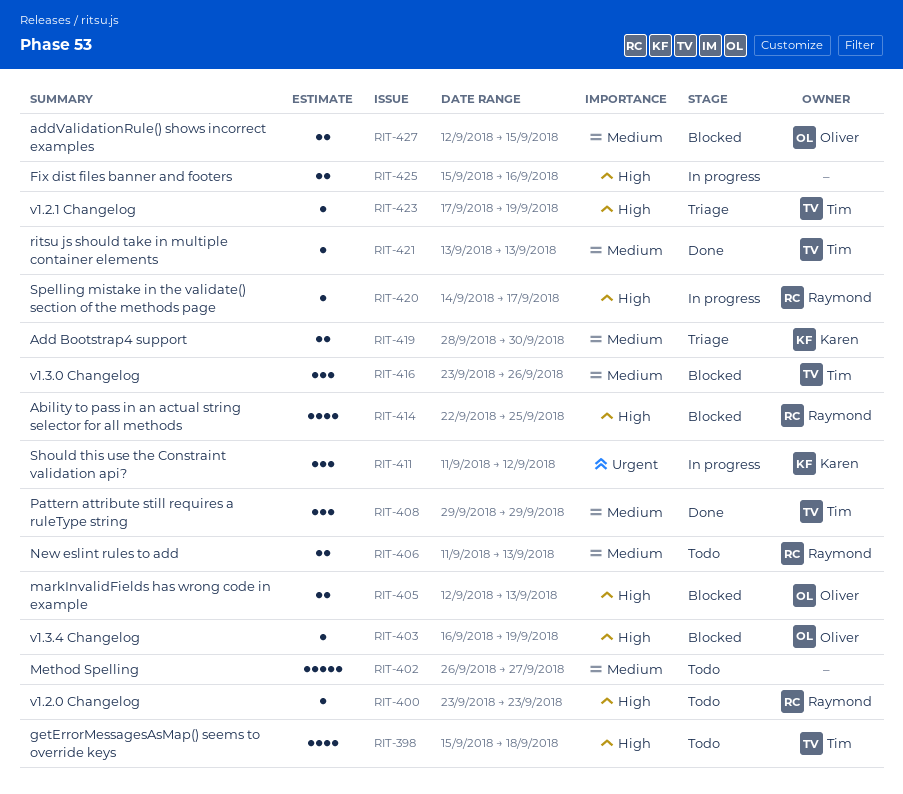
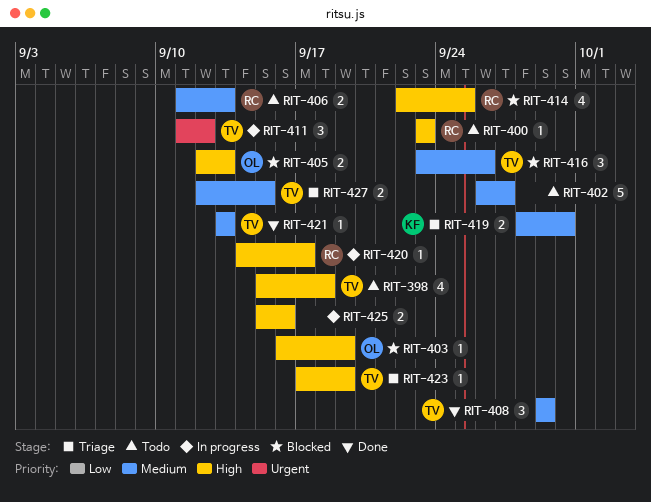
RIT-411, owner: Karen -> Tim
RIT-427, status: Blocked -> Triage
RIT-427, owner: Oliver -> Tim

